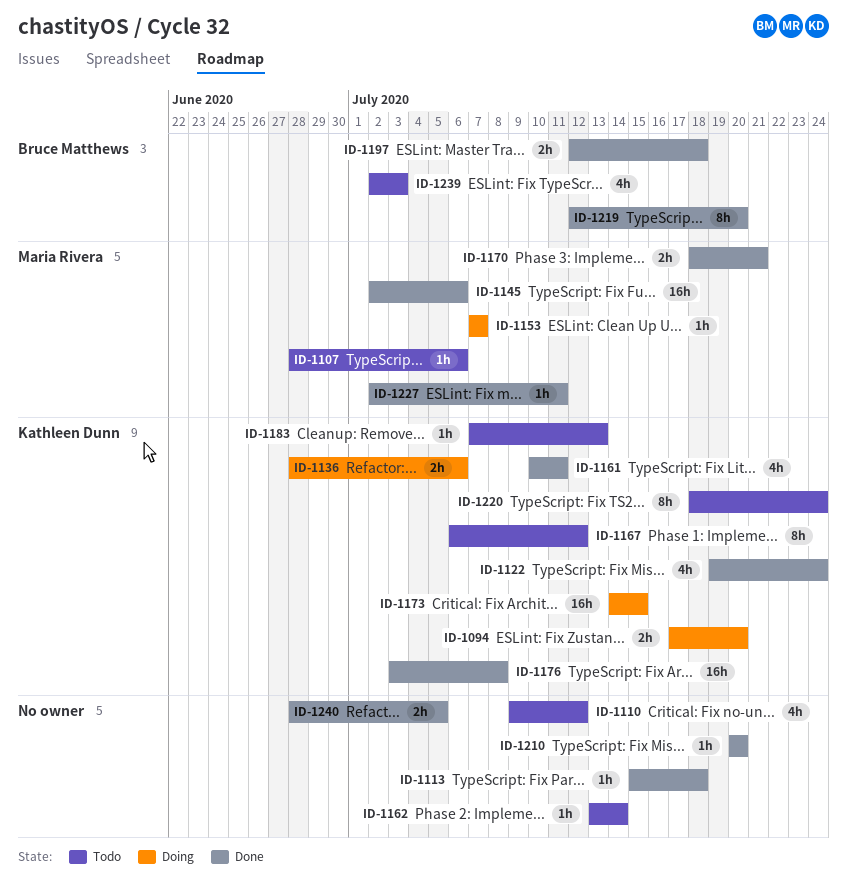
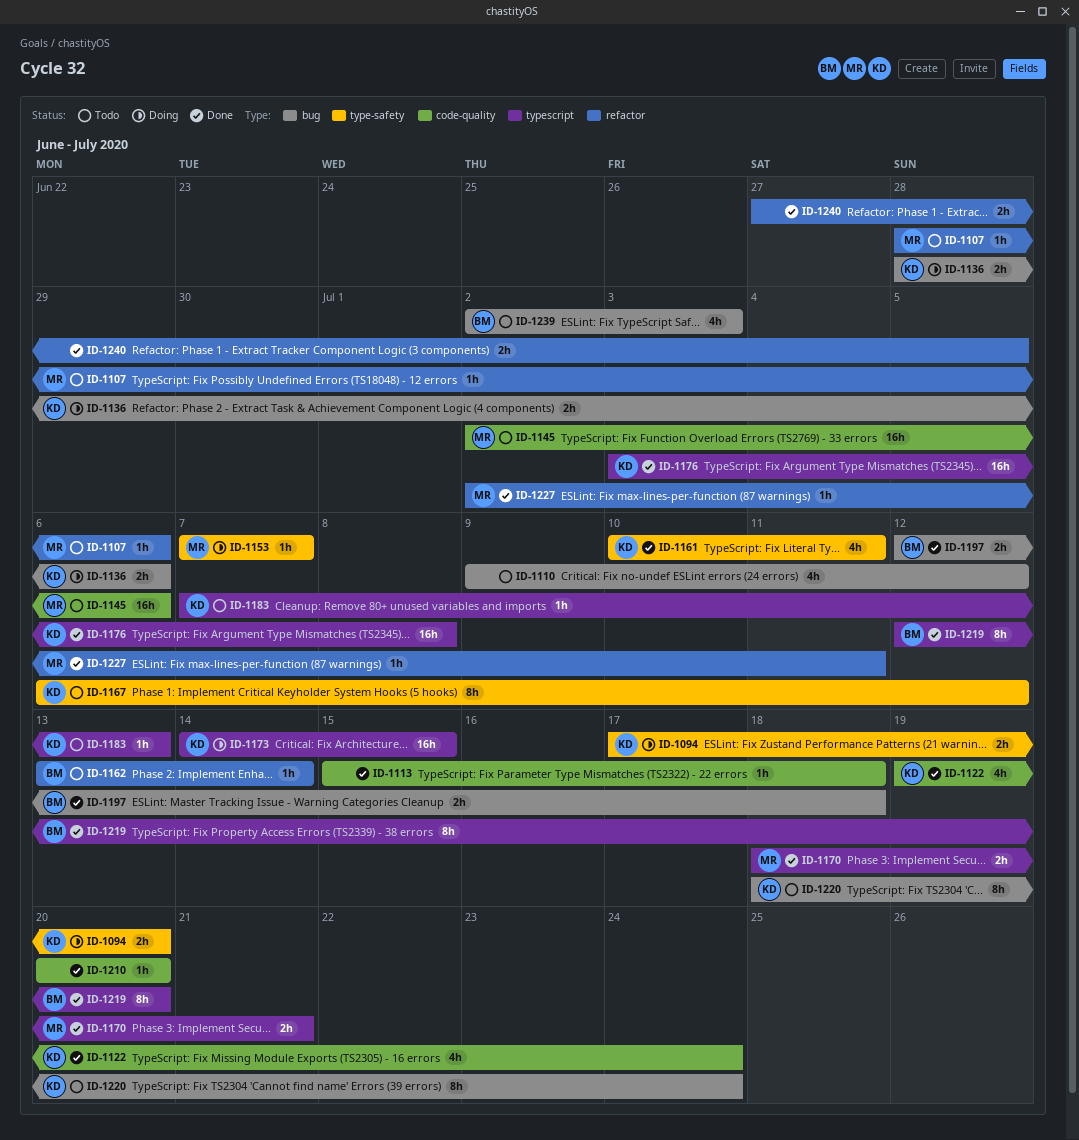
ID-1145, status: Done -> Todo
ID-1162, owner: none -> Bruce Matthews
ID-1240, start: Jun 28 -> Jun 27

